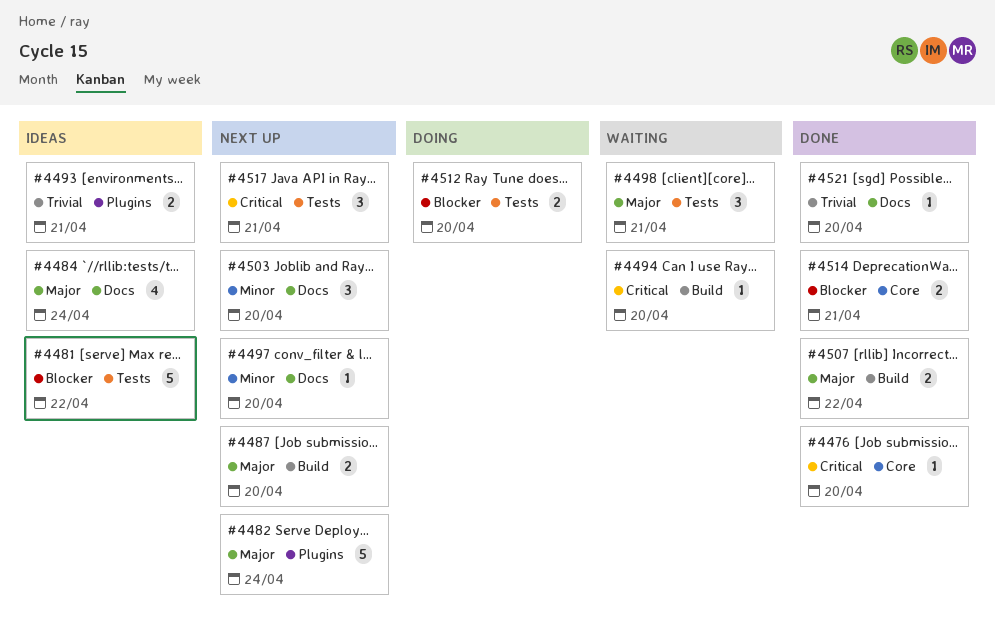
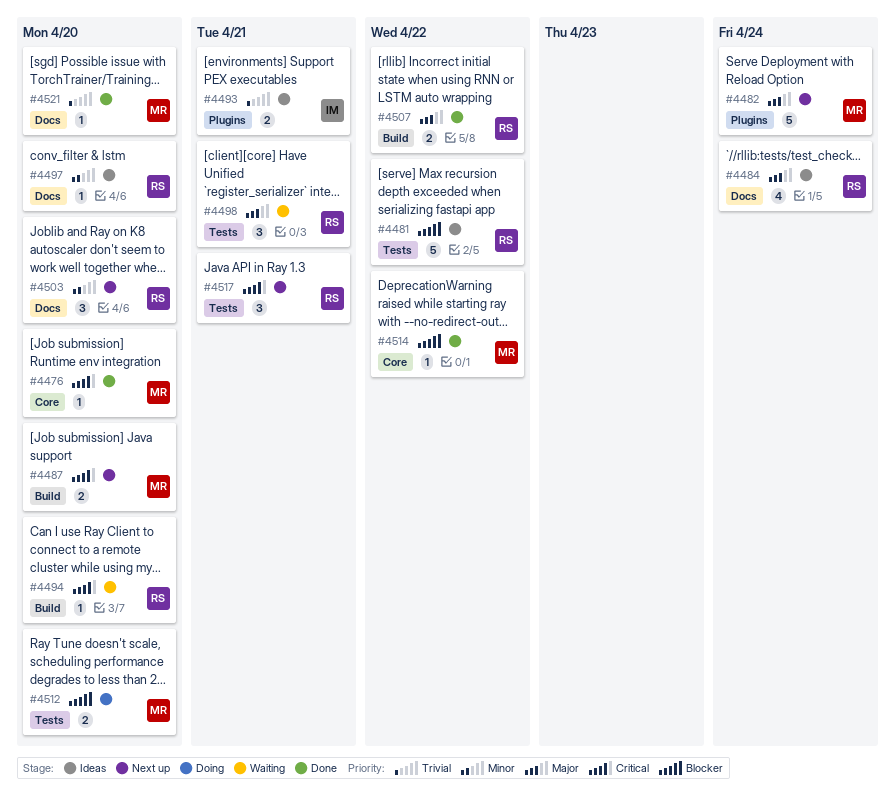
#4487, priority: Major -> Critical
#4497, status: Next up -> Ideas
#4514, estimate: 2 -> 1
#4514, due: Apr 21 -> Apr 22

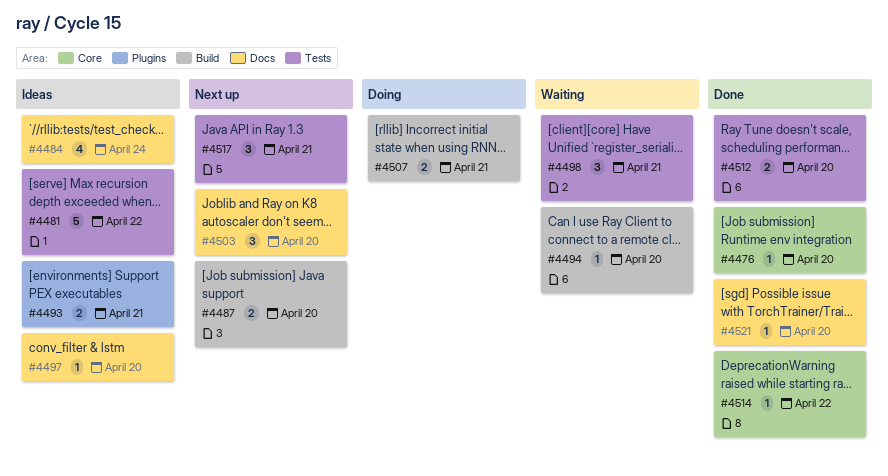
#4482: present -> none
#4507, status: Done -> Doing
#4507, due: Apr 22 -> Apr 21
#4512, status: Doing -> Done

